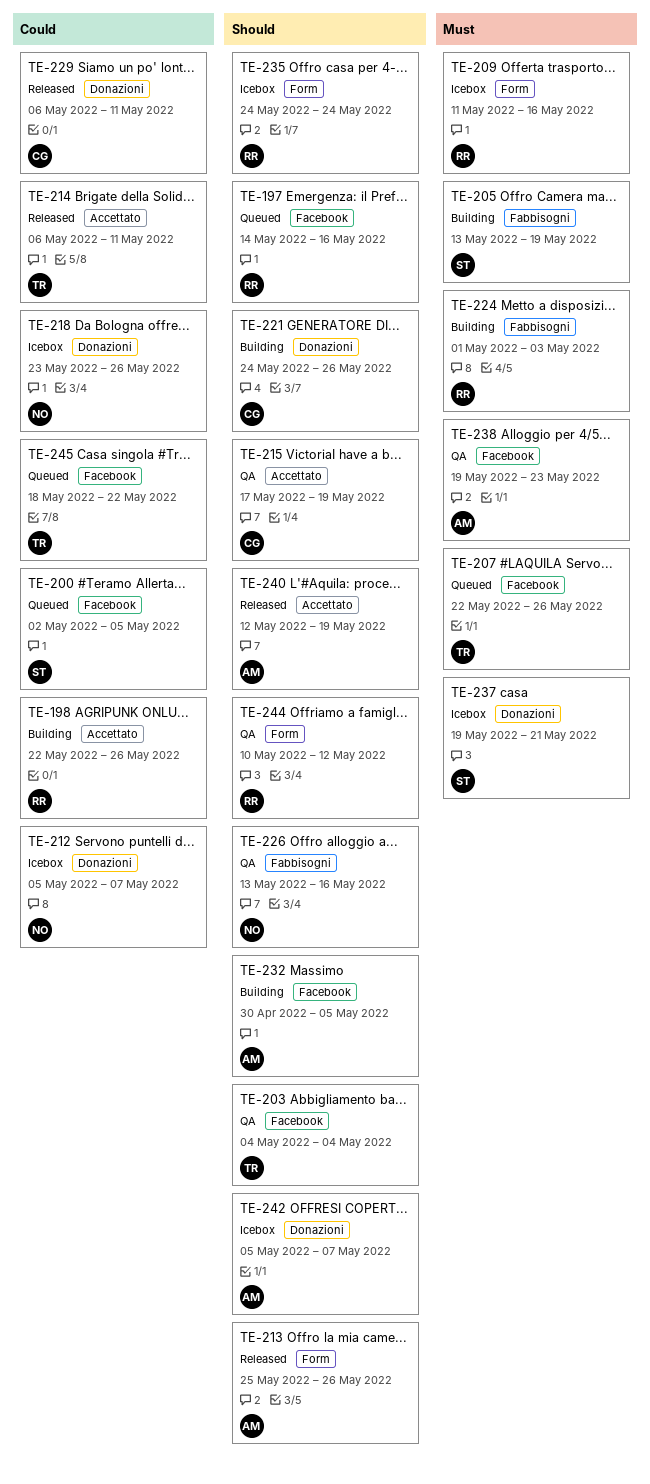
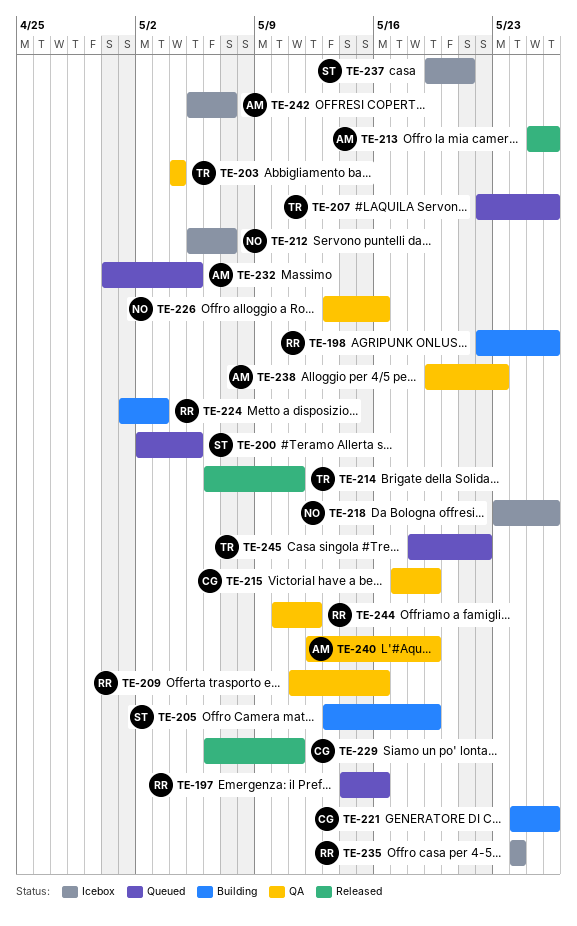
TE-209, status: Icebox -> QA
TE-232, status: Building -> Queued
TE-240, status: Released -> QA

